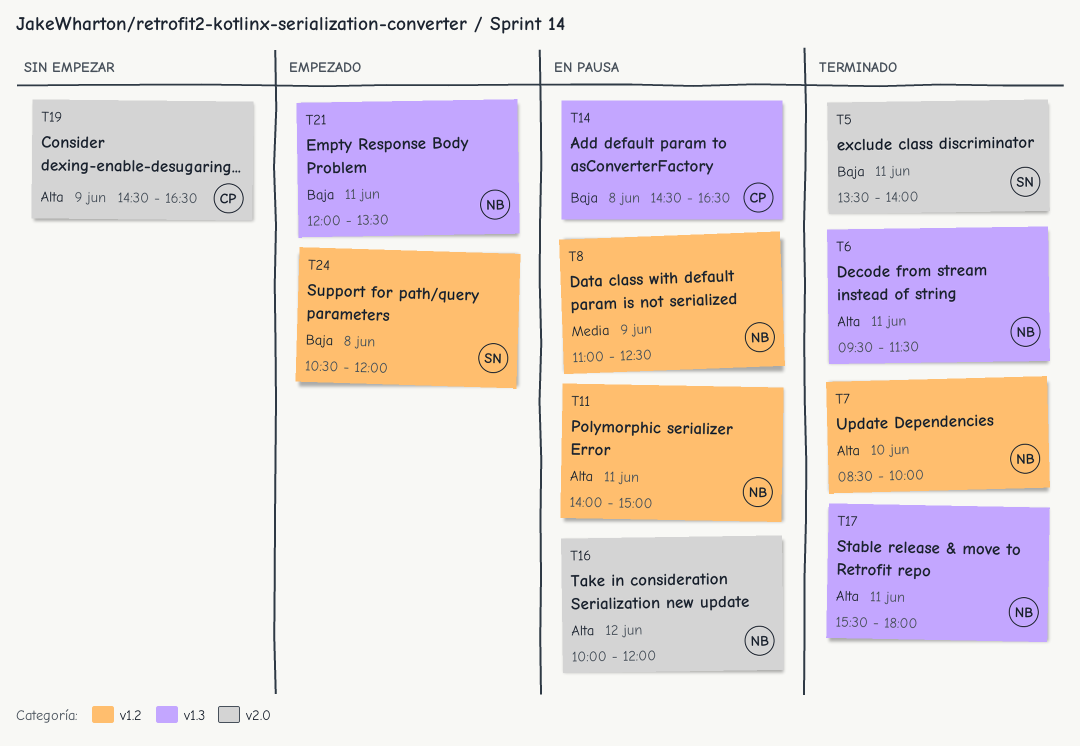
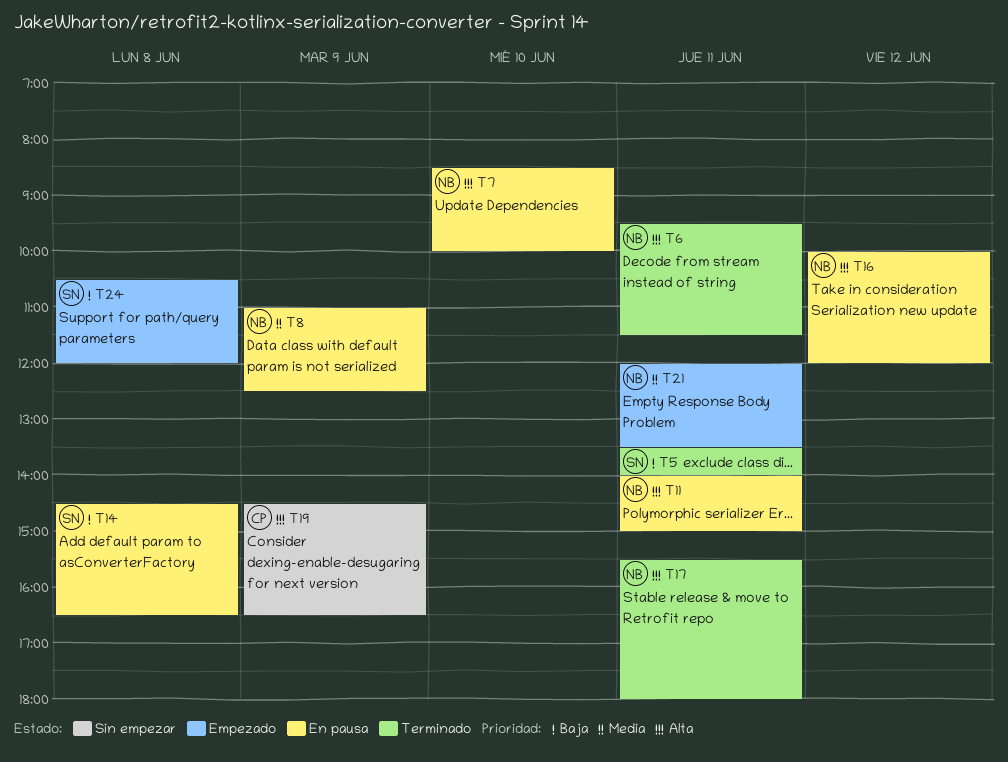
T7, status: Terminado -> En pausa
T14, owner: CP -> SN
T21, priority: Baja -> Media

